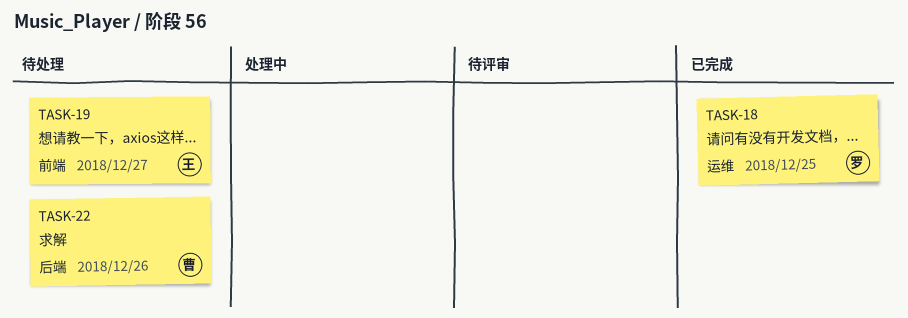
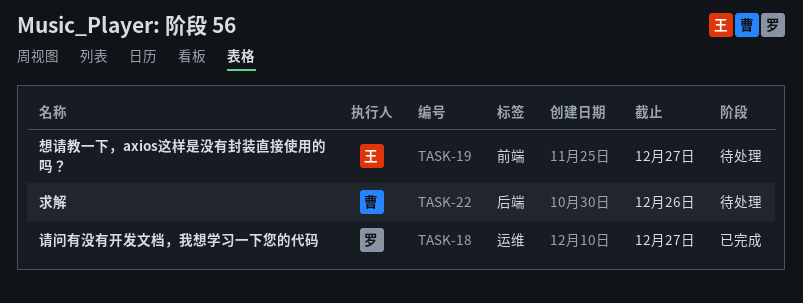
TASK-18, due: Dec 25 -> Dec 27

